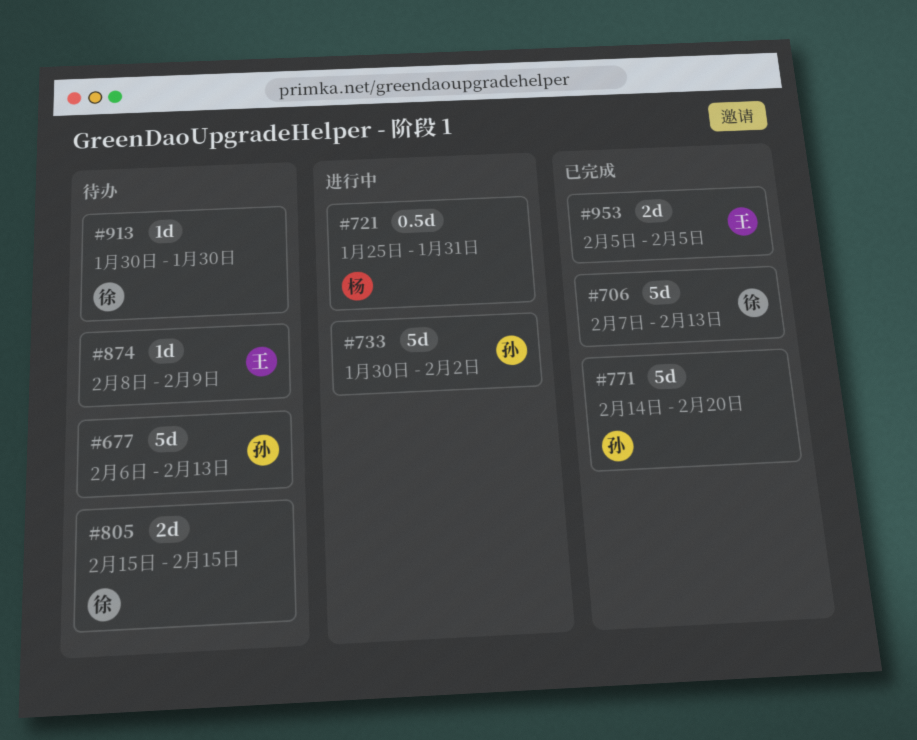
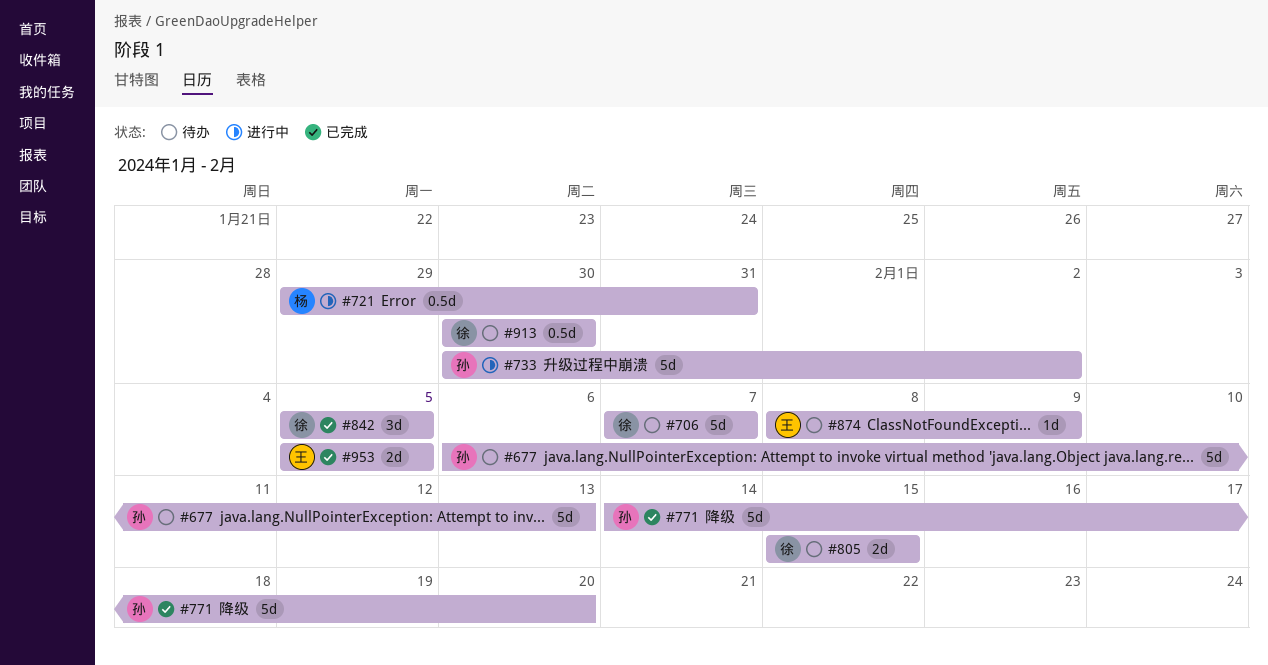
#706, status: 已完成 -> 待办
#706, due: Feb 13 -> Feb 7
#721, start: Jan 25 -> Jan 29
#842: none -> present
#913, estimate: 1d -> 0.5d

